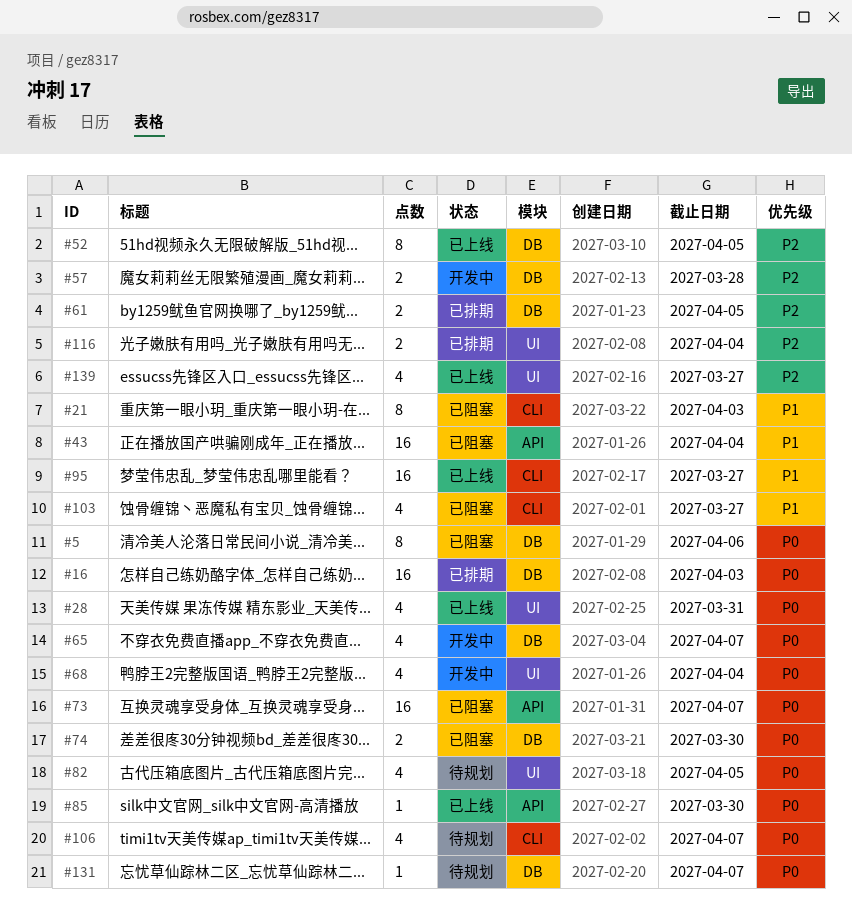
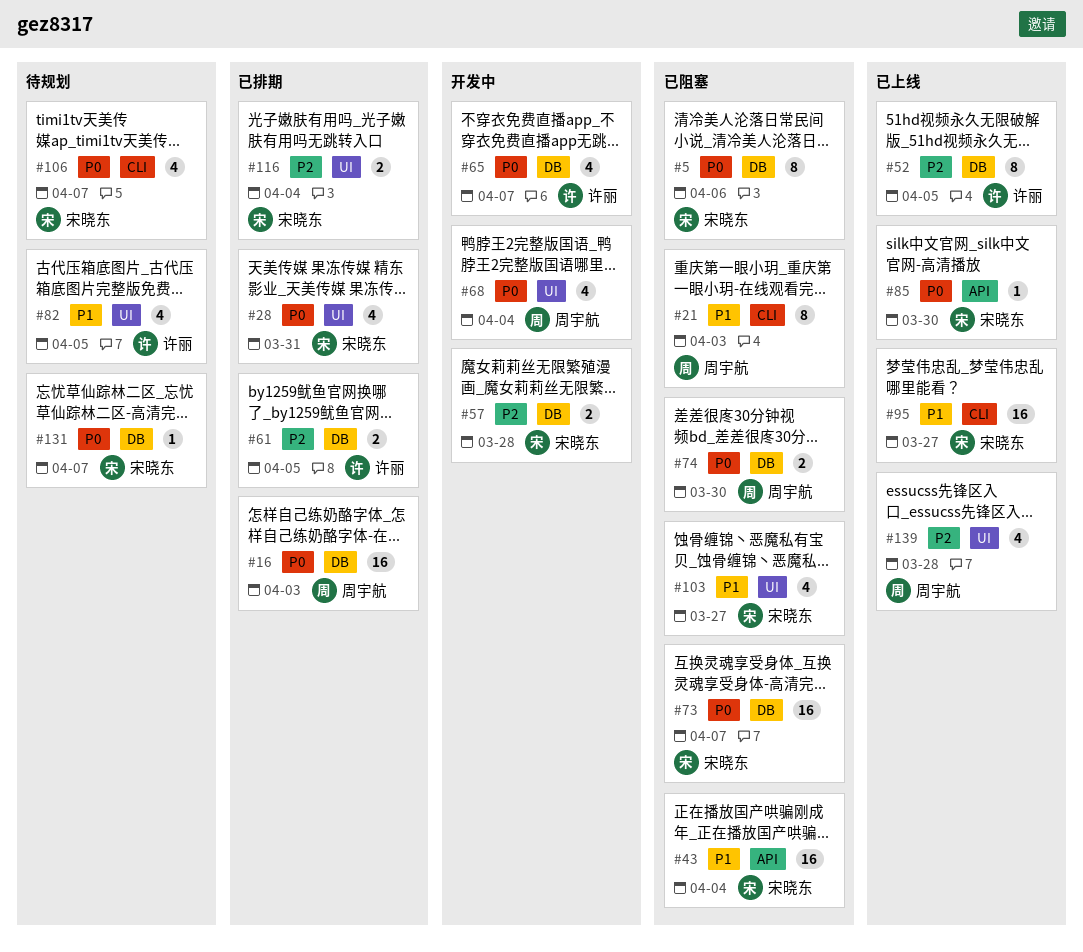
#28, status: 已上线 -> 已排期
#73, label: API -> DB
#82, priority: P0 -> P1
#103, label: CLI -> UI
#139, due: Mar 27 -> Mar 28

